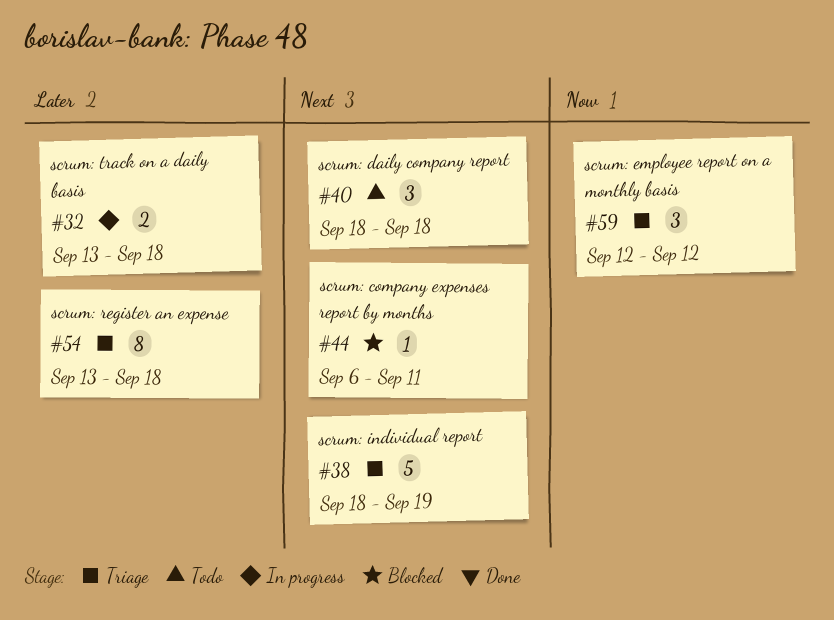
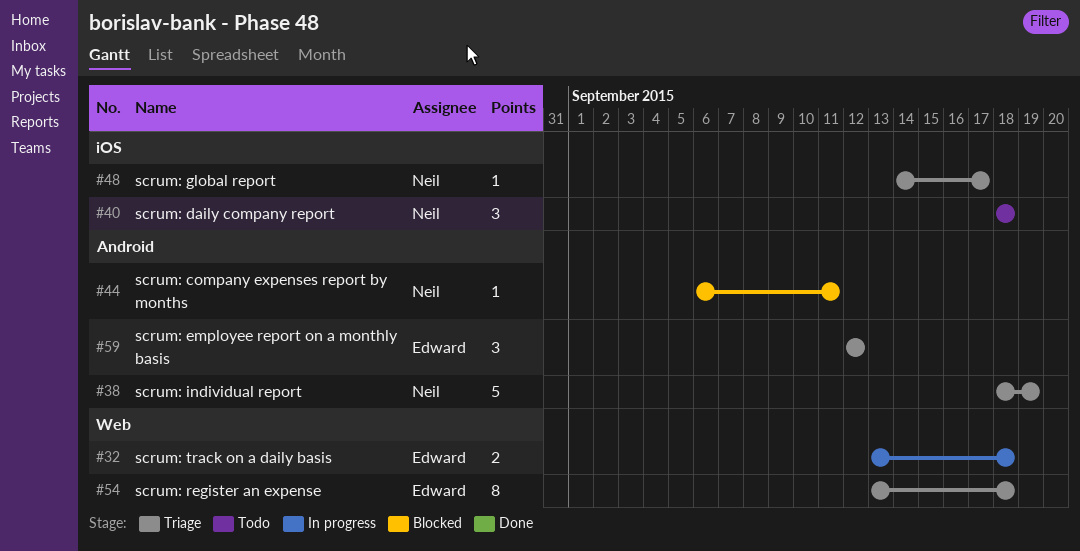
#48: none -> present

